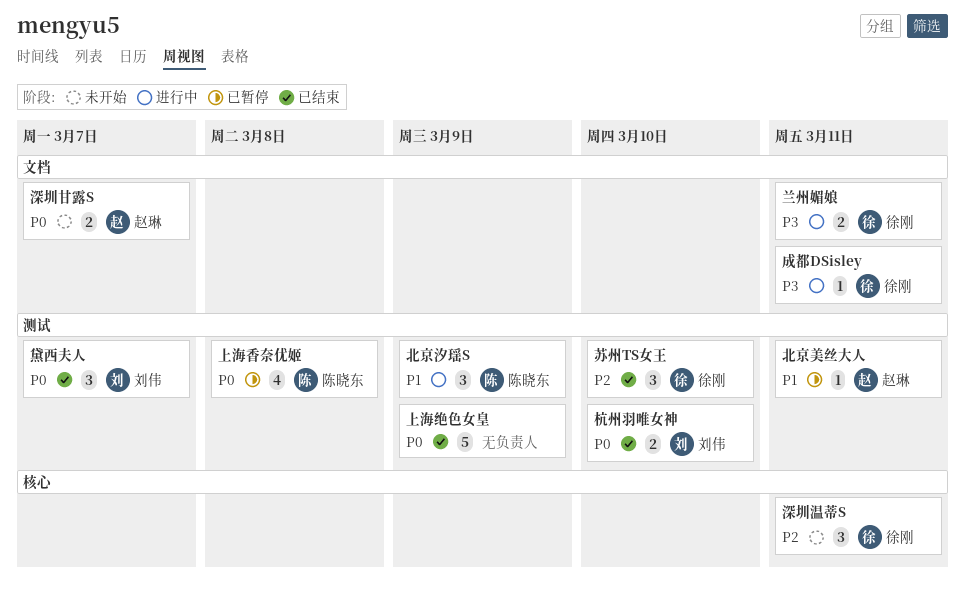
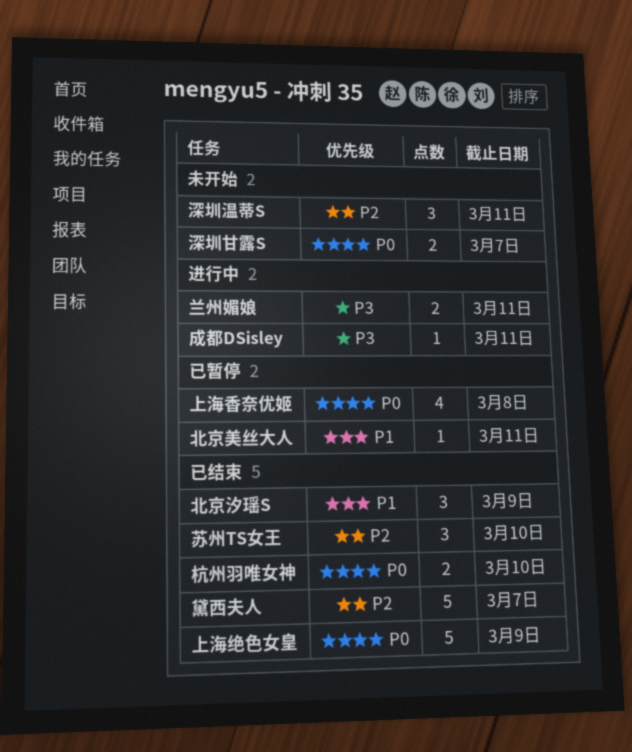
北京汐瑶S, status: 进行中 -> 已结束
黛西夫人, priority: P0 -> P2
黛西夫人, estimate: 3 -> 5

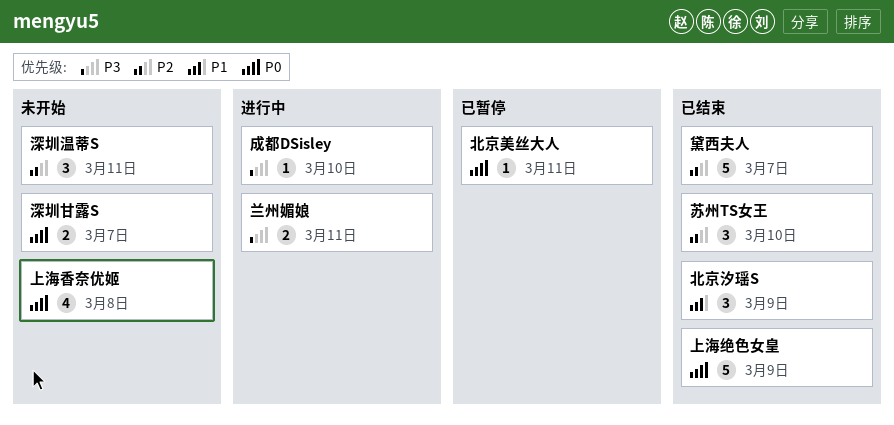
上海香奈优姬, status: 已暂停 -> 未开始
北京美丝大人, priority: P1 -> P0
成都DSisley, due: Mar 11 -> Mar 10
杭州羽唯女神: present -> none

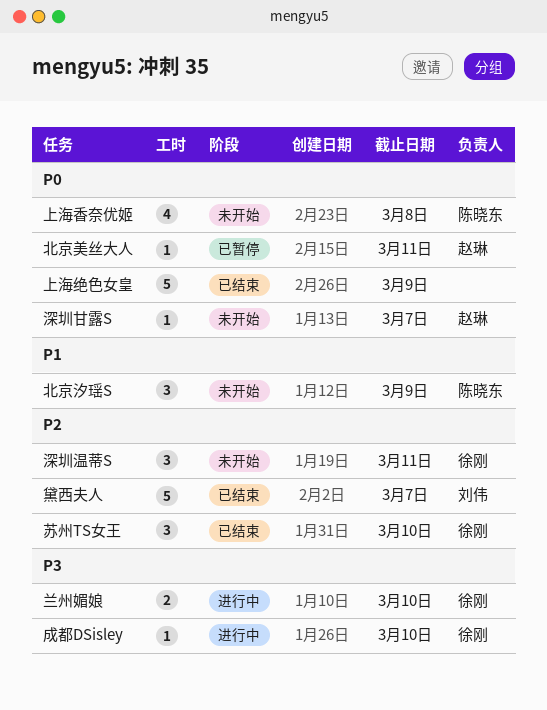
兰州媚娘, due: Mar 11 -> Mar 10
北京汐瑶S, status: 已结束 -> 未开始
深圳甘露S, estimate: 2 -> 1

